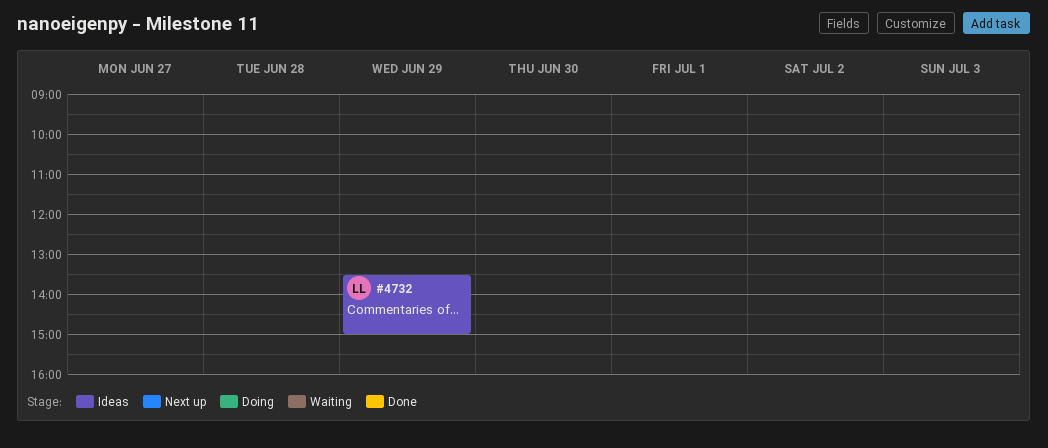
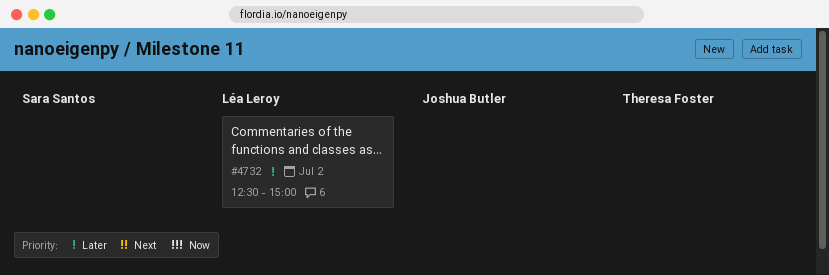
#4732, day: Jun 29 -> Jul 2
#4732, begins: 13:30 -> 12:30

